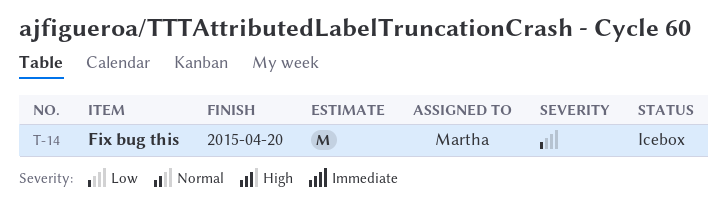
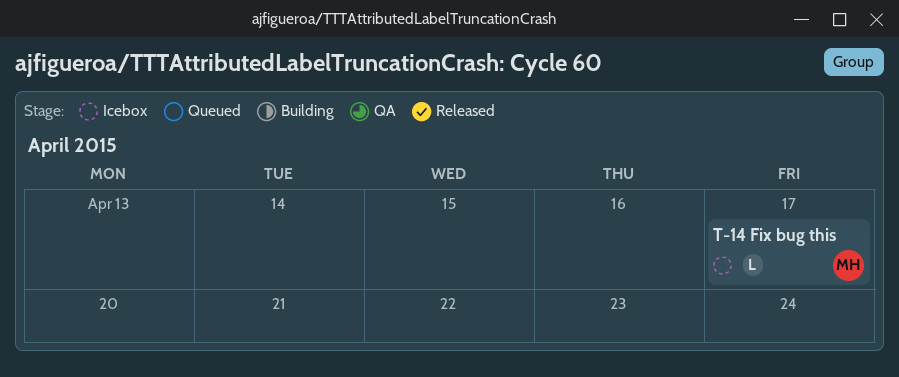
T-14, estimate: M -> L
T-14, due: Apr 20 -> Apr 17

